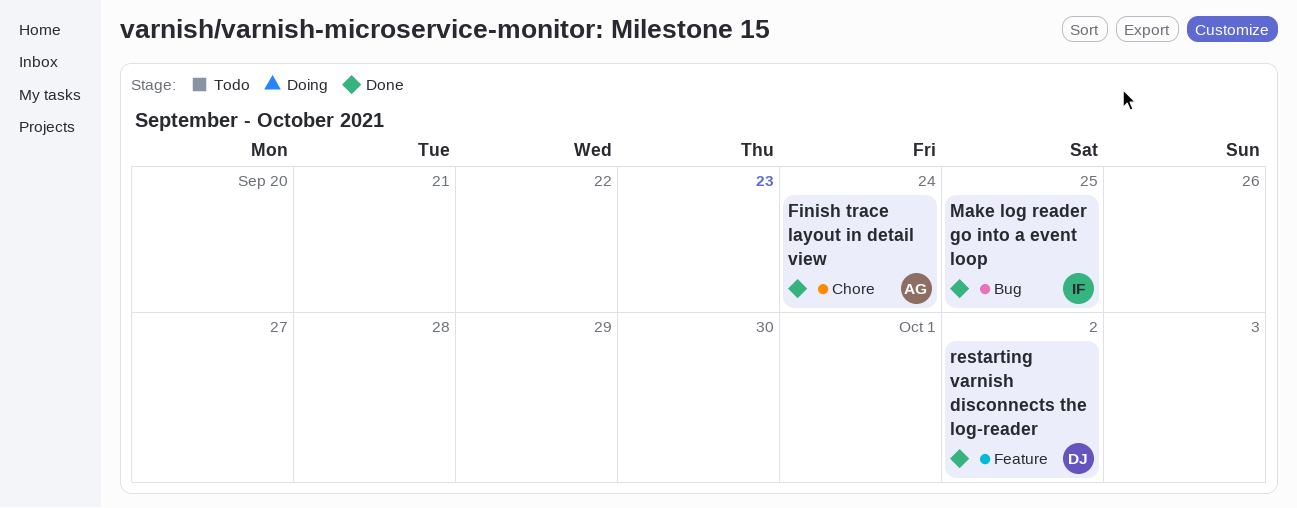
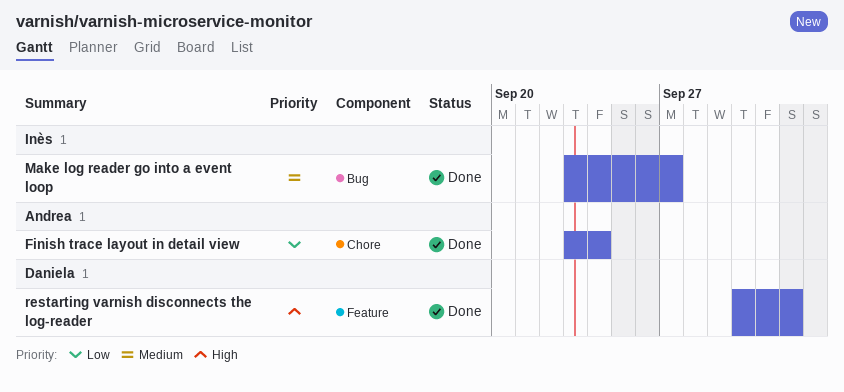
Make log reader go into a event loop, due: Sep 25 -> Sep 27

